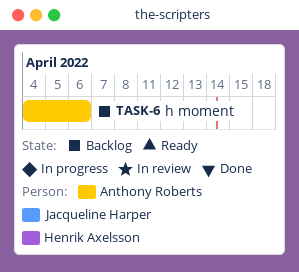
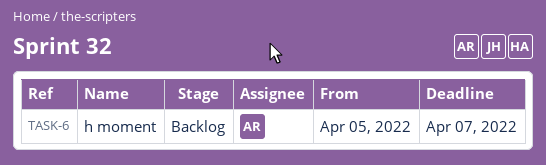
TASK-6, start: Apr 4 -> Apr 5
TASK-6, due: Apr 6 -> Apr 7

